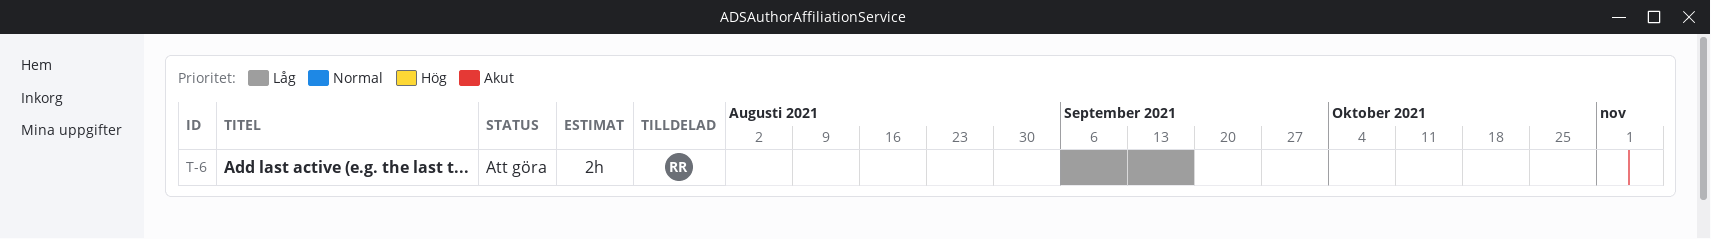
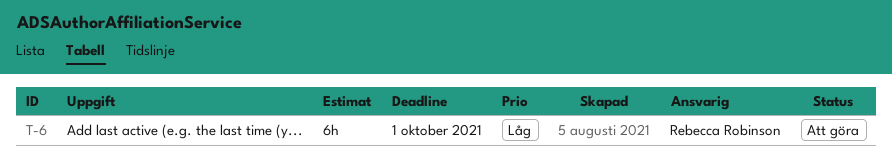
T-6, estimate: 2h -> 6h
T-6, due: Sep 17 -> Oct 1

